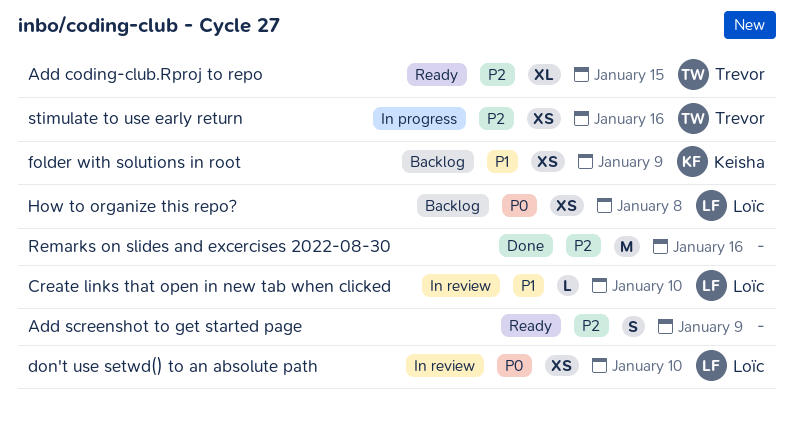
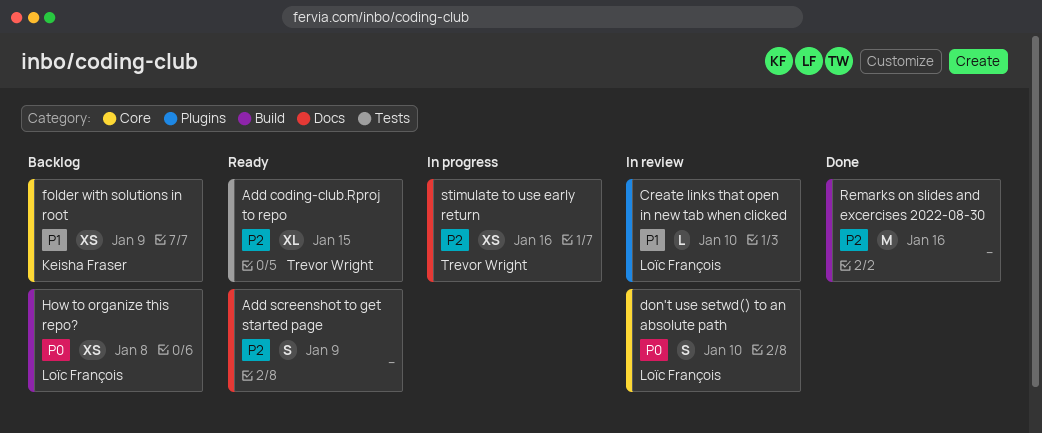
don't use setwd() to an absolute path, estimate: XS -> S

